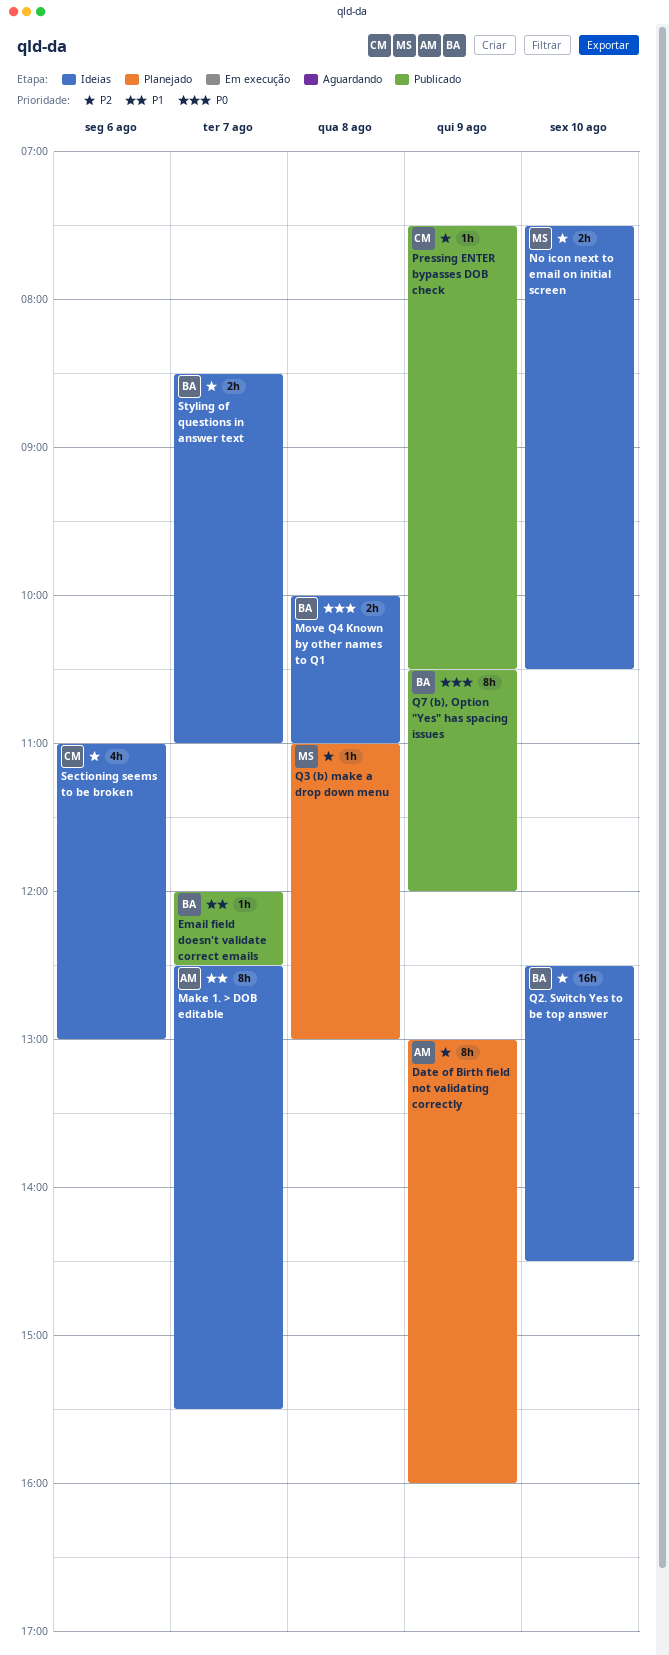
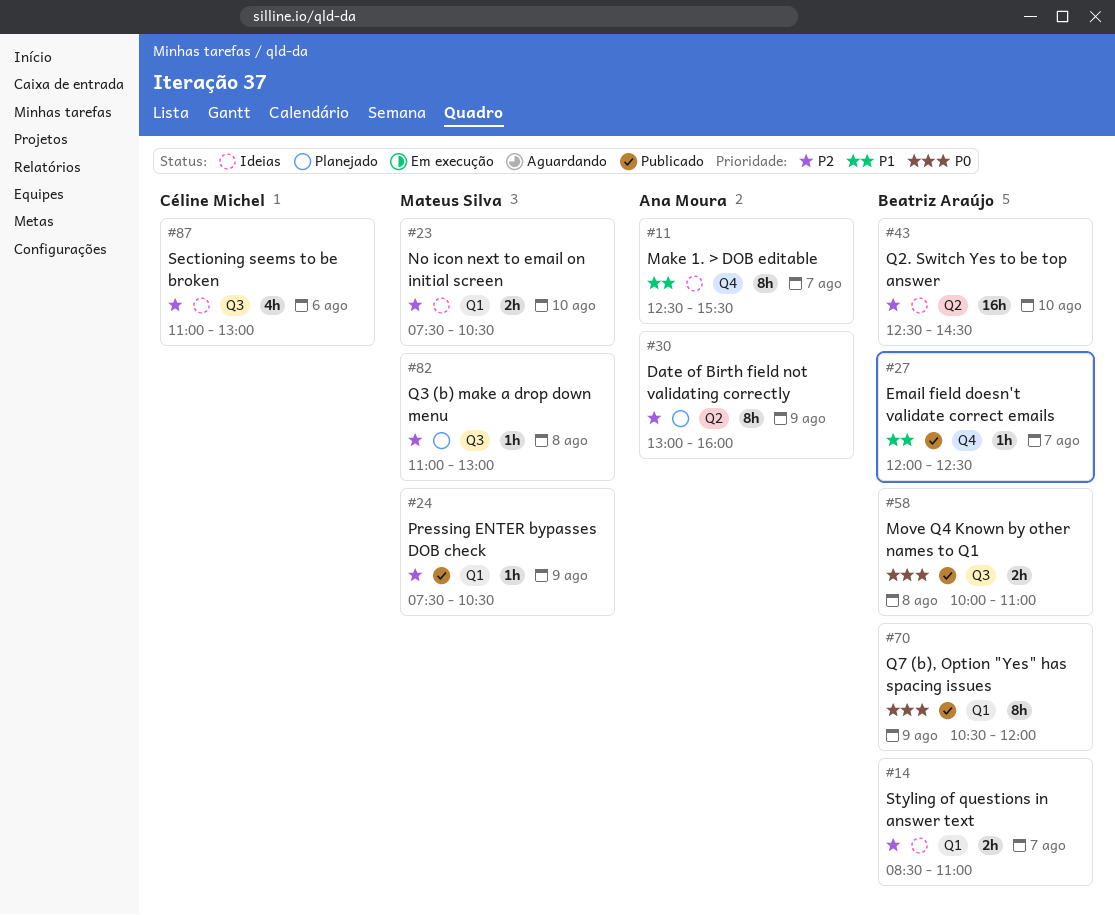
Move Q4 Known by other names to Q1, status: Ideias -> Publicado
Pressing ENTER bypasses DOB check, owner: Céline Michel -> Mateus Silva

